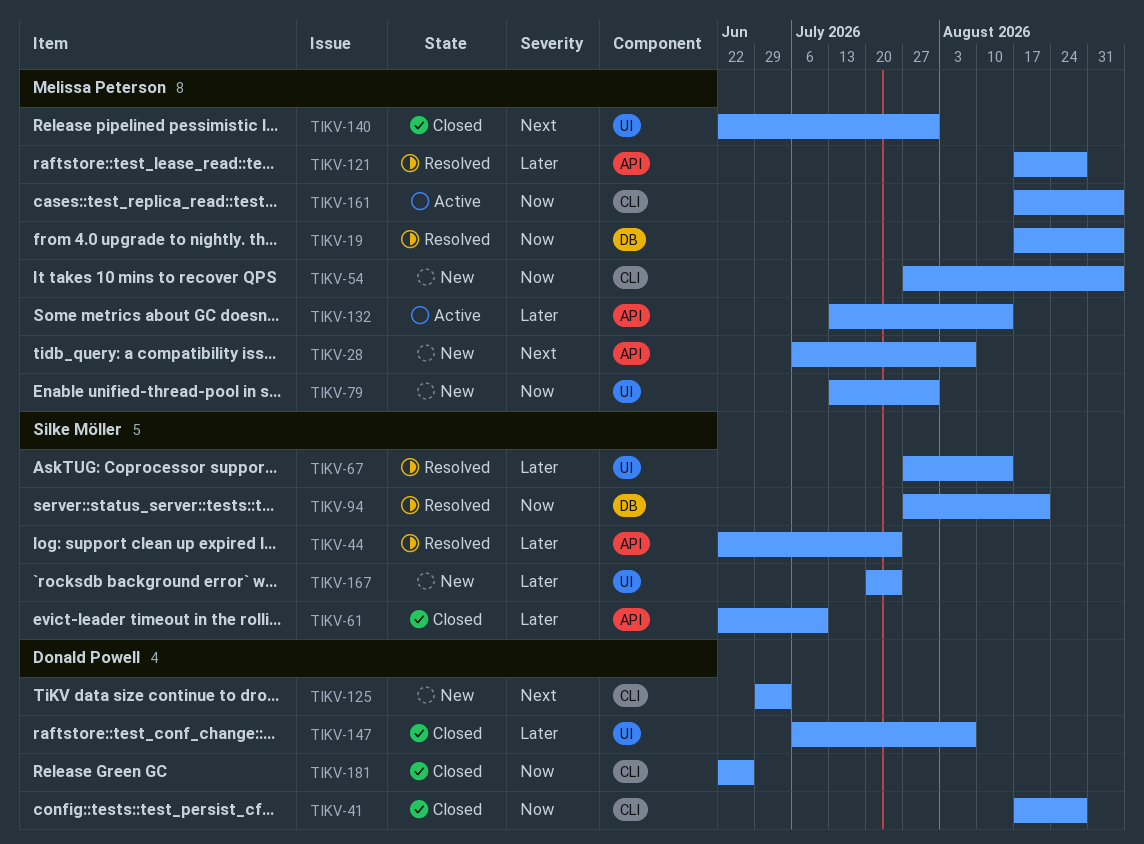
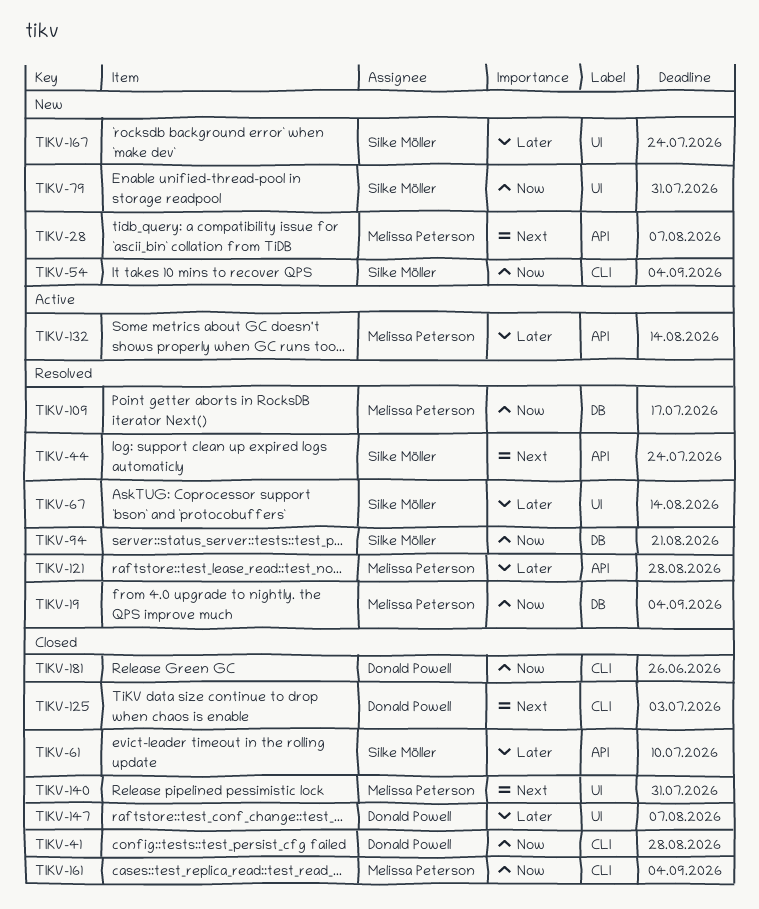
TIKV-44, priority: Later -> Next
TIKV-54, owner: Melissa Peterson -> Silke Möller
TIKV-79, owner: Melissa Peterson -> Silke Möller
TIKV-109: none -> present
TIKV-125, status: New -> Closed
TIKV-161, status: Active -> Closed

